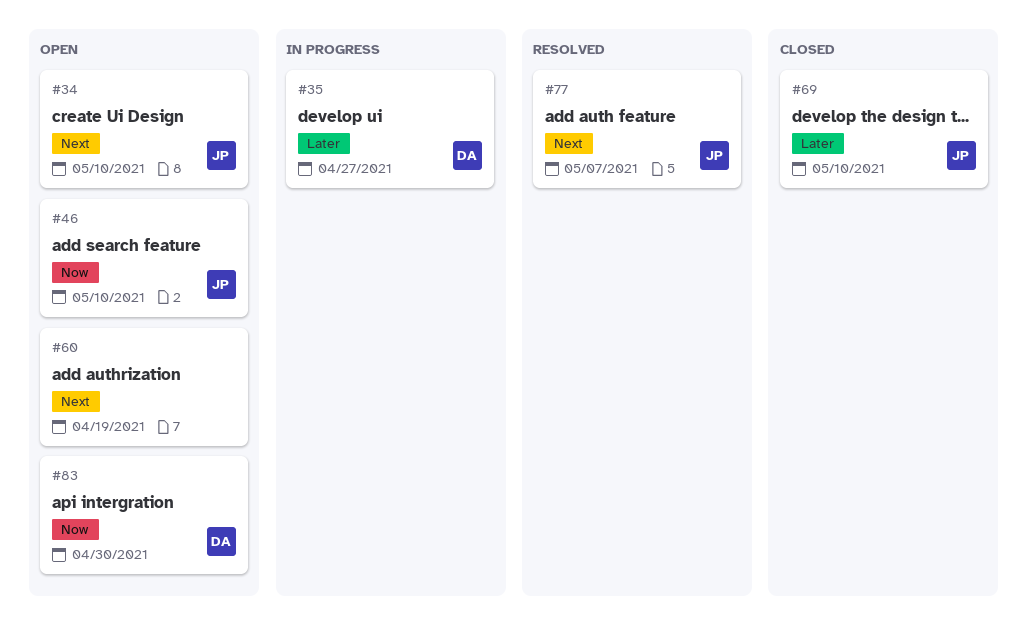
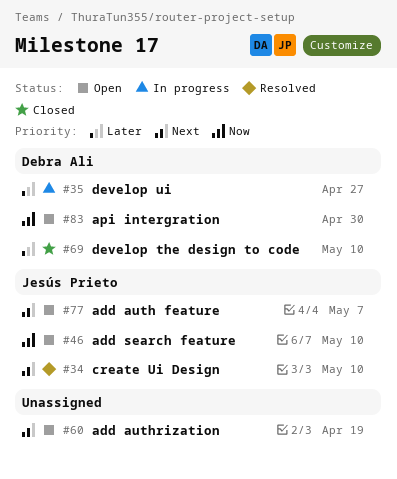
#34, status: Open -> Resolved
#69, owner: Jesús Prieto -> Debra Ali
#77, status: Resolved -> Open

